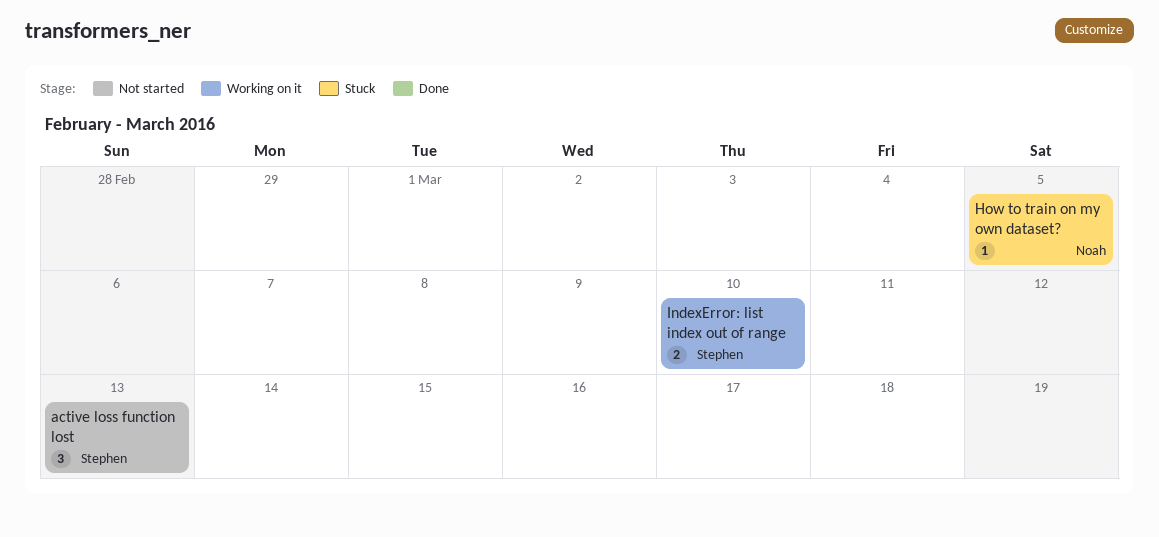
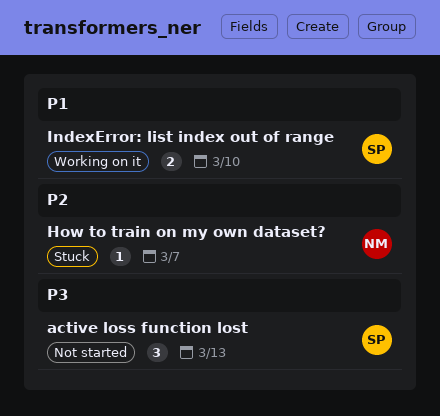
How to train on my own dataset?, due: Mar 5 -> Mar 7

